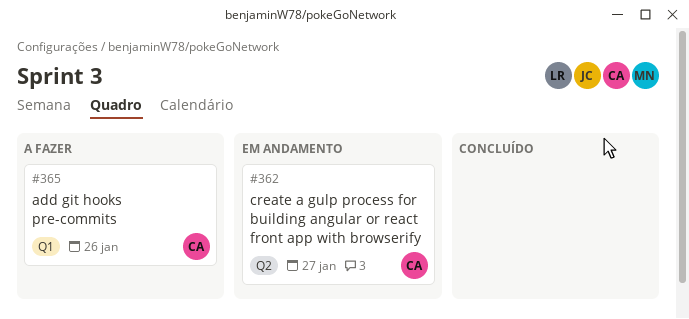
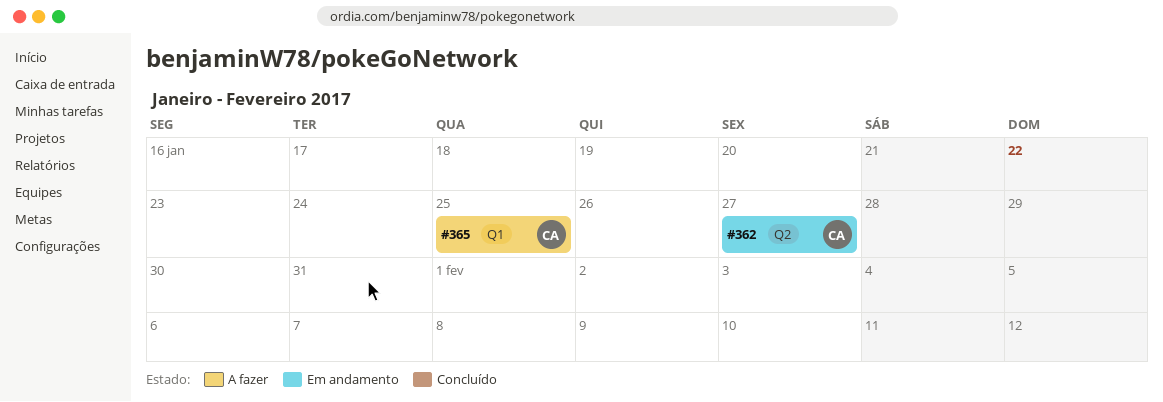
#365, due: Jan 26 -> Jan 25

